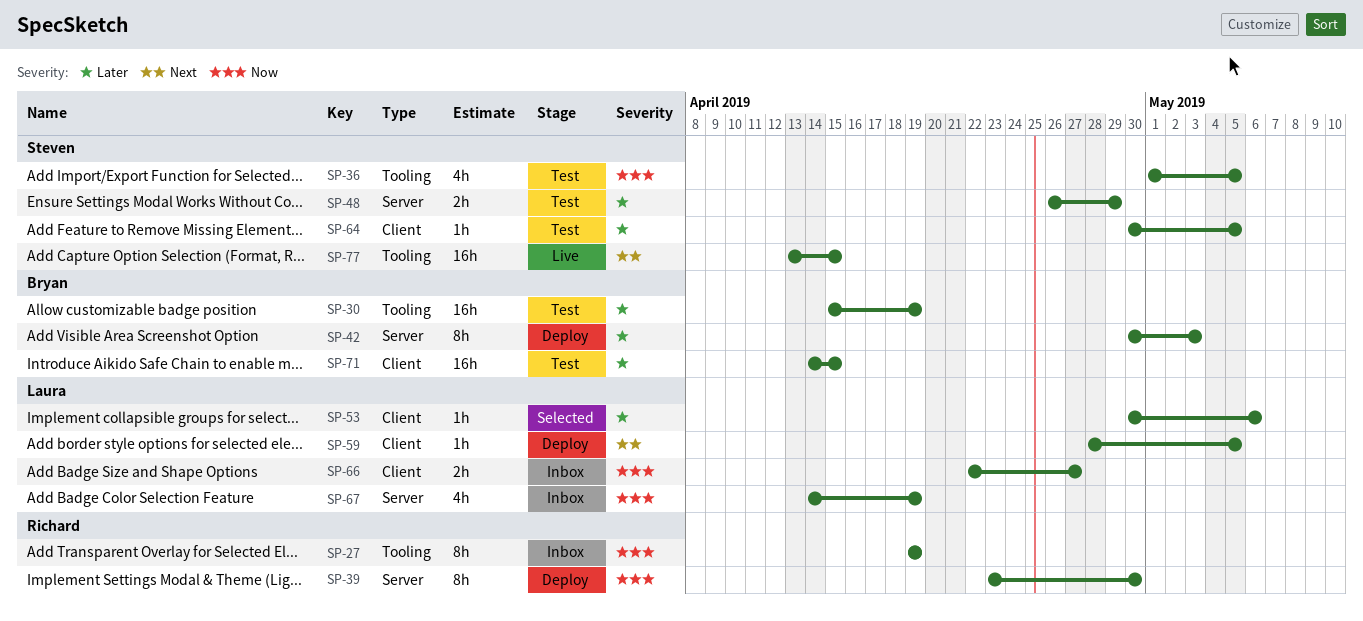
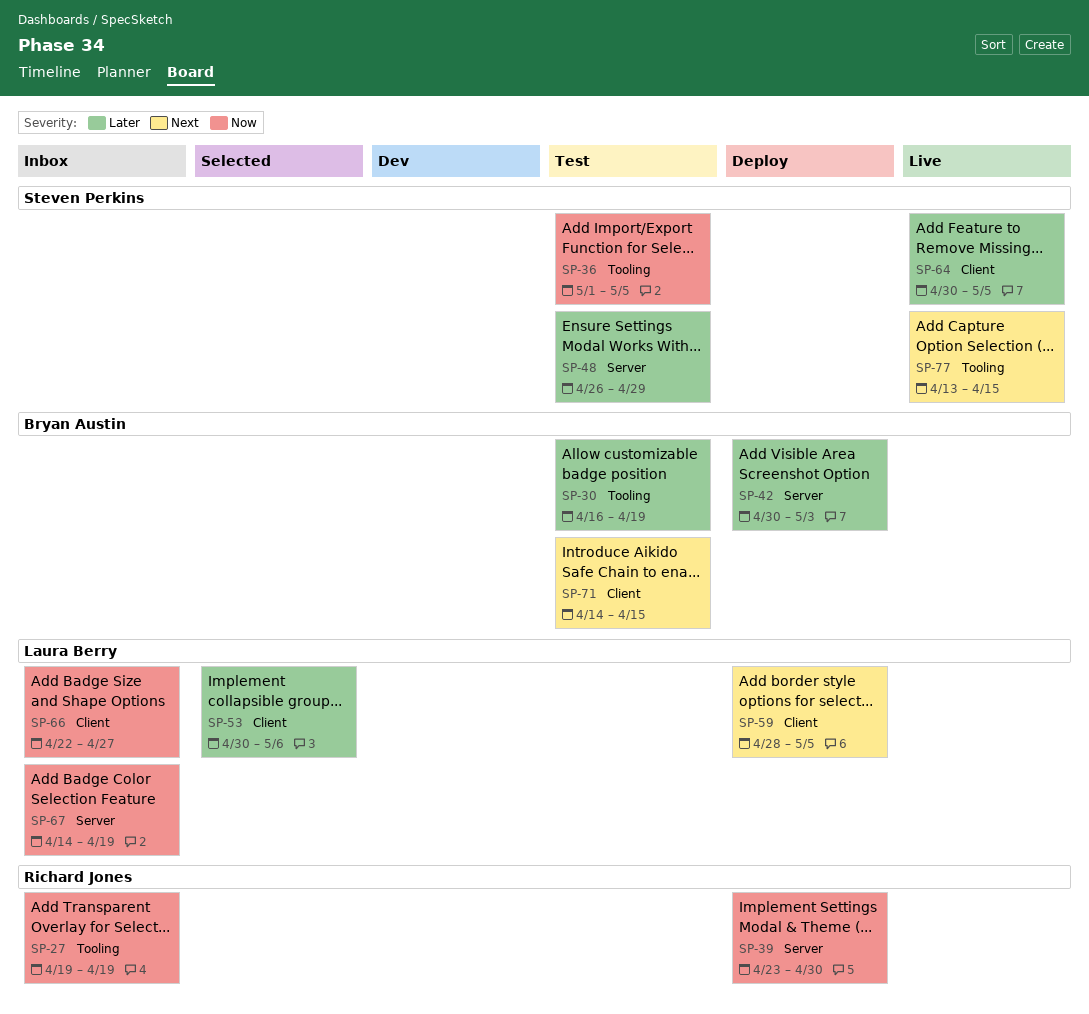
SP-30, start: Apr 15 -> Apr 16
SP-64, status: Test -> Live
SP-71, priority: Later -> Next

